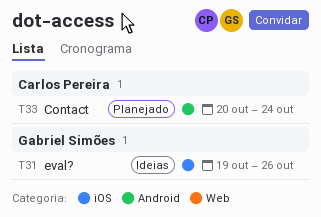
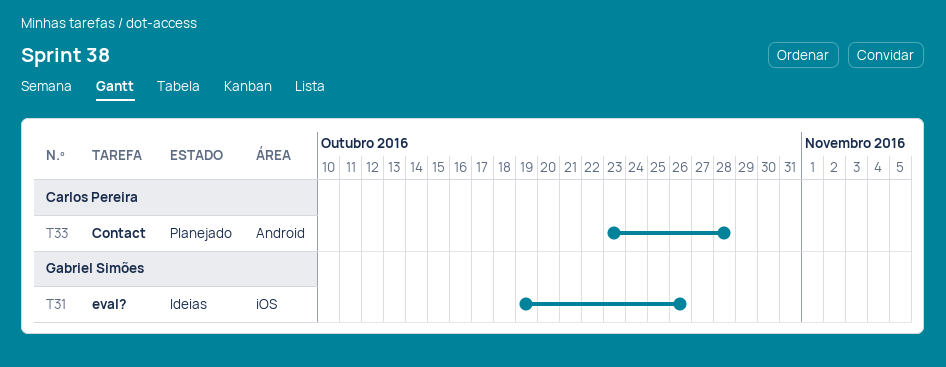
T33, start: Oct 20 -> Oct 23
T33, due: Oct 24 -> Oct 28

